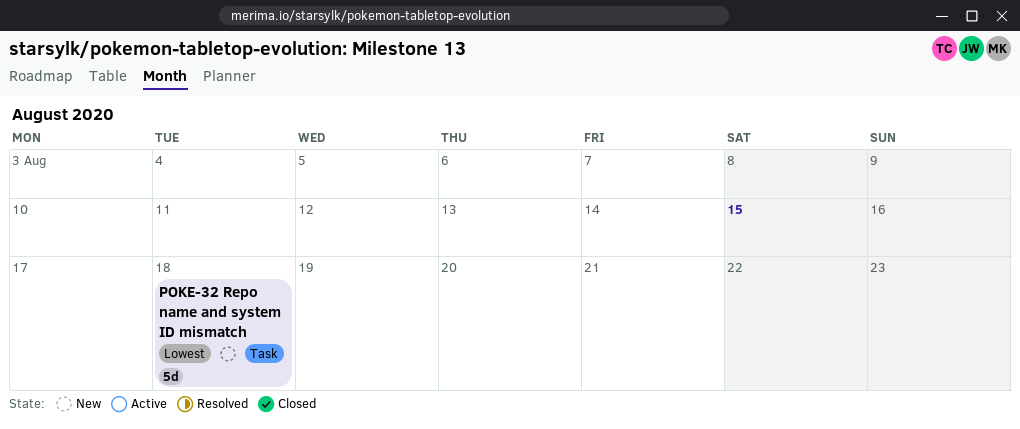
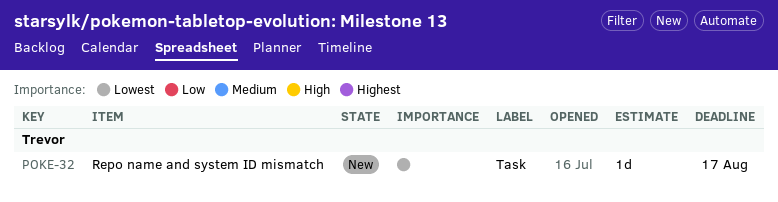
POKE-32, estimate: 5d -> 1d
POKE-32, due: Aug 18 -> Aug 17

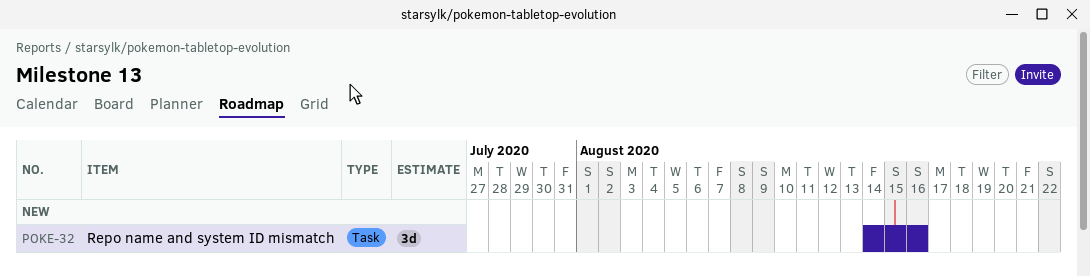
POKE-32, estimate: 1d -> 3d
POKE-32, due: Aug 17 -> Aug 16

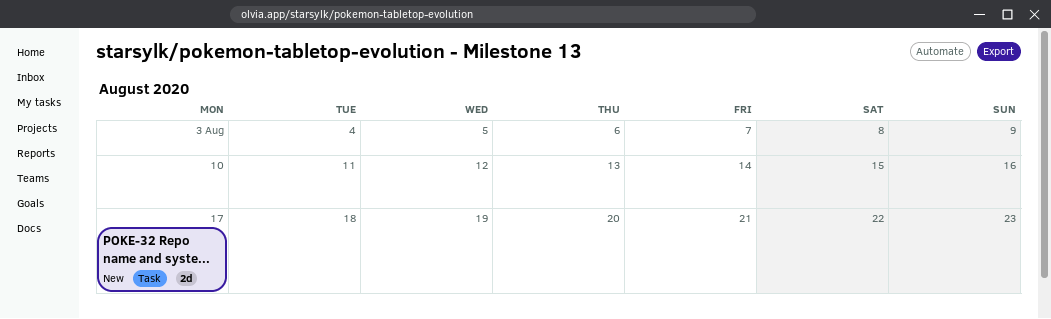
POKE-32, estimate: 3d -> 2d
POKE-32, due: Aug 16 -> Aug 17

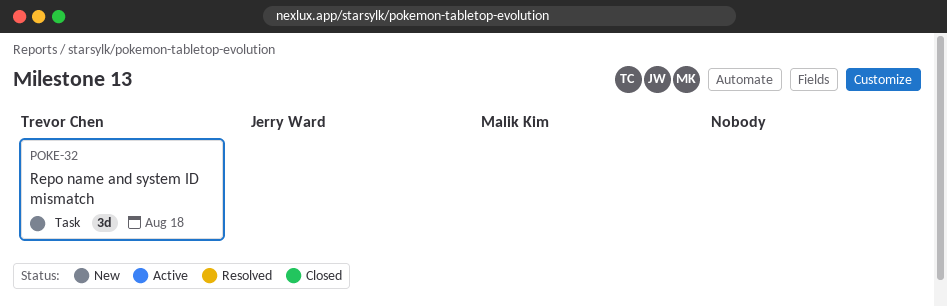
POKE-32, estimate: 2d -> 3d
POKE-32, due: Aug 17 -> Aug 18

